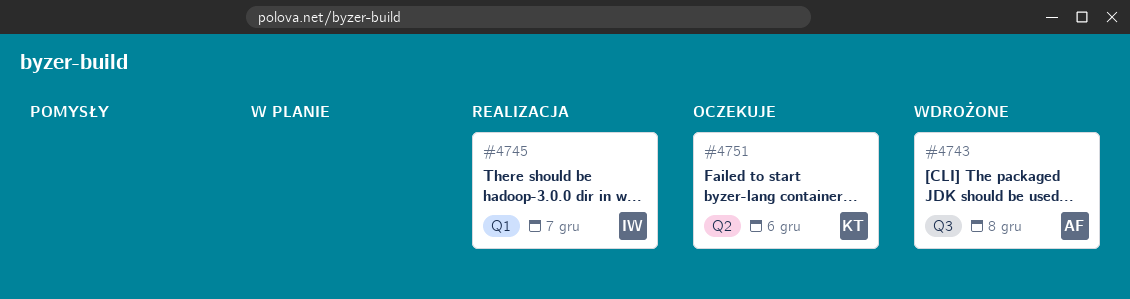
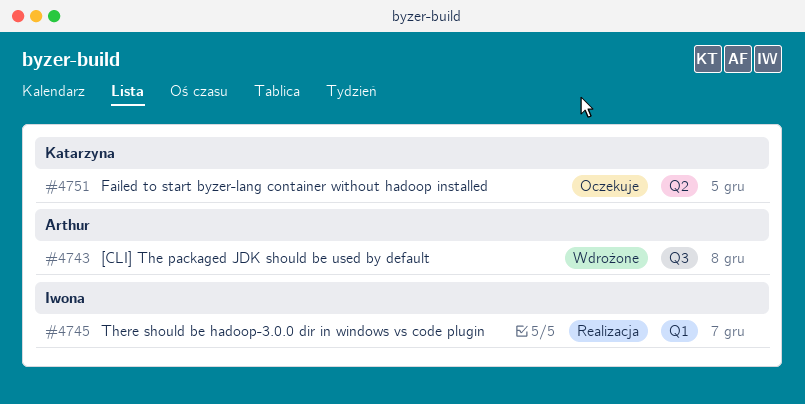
#4751, due: Dec 6 -> Dec 5

